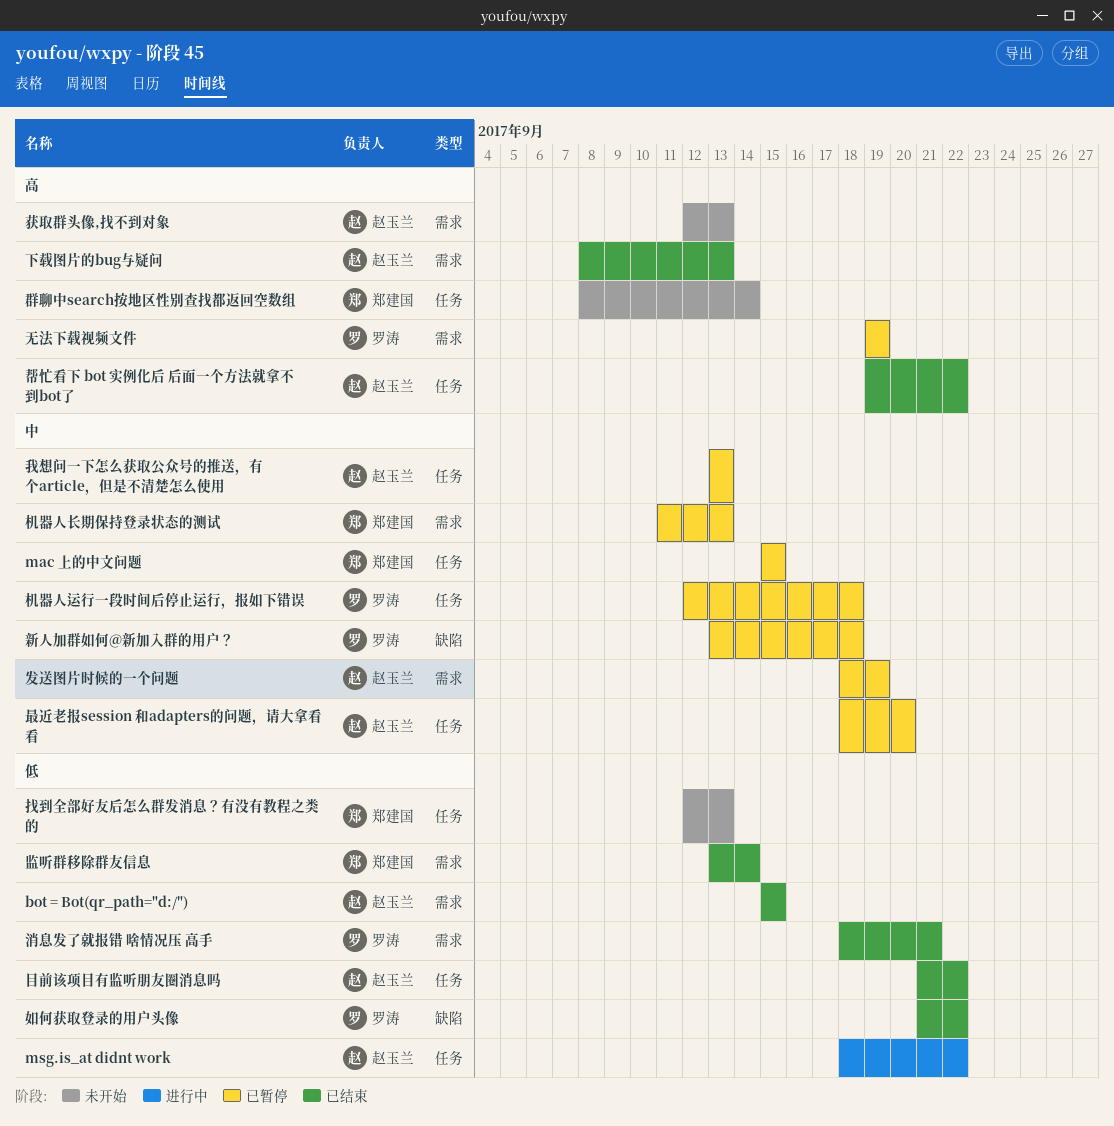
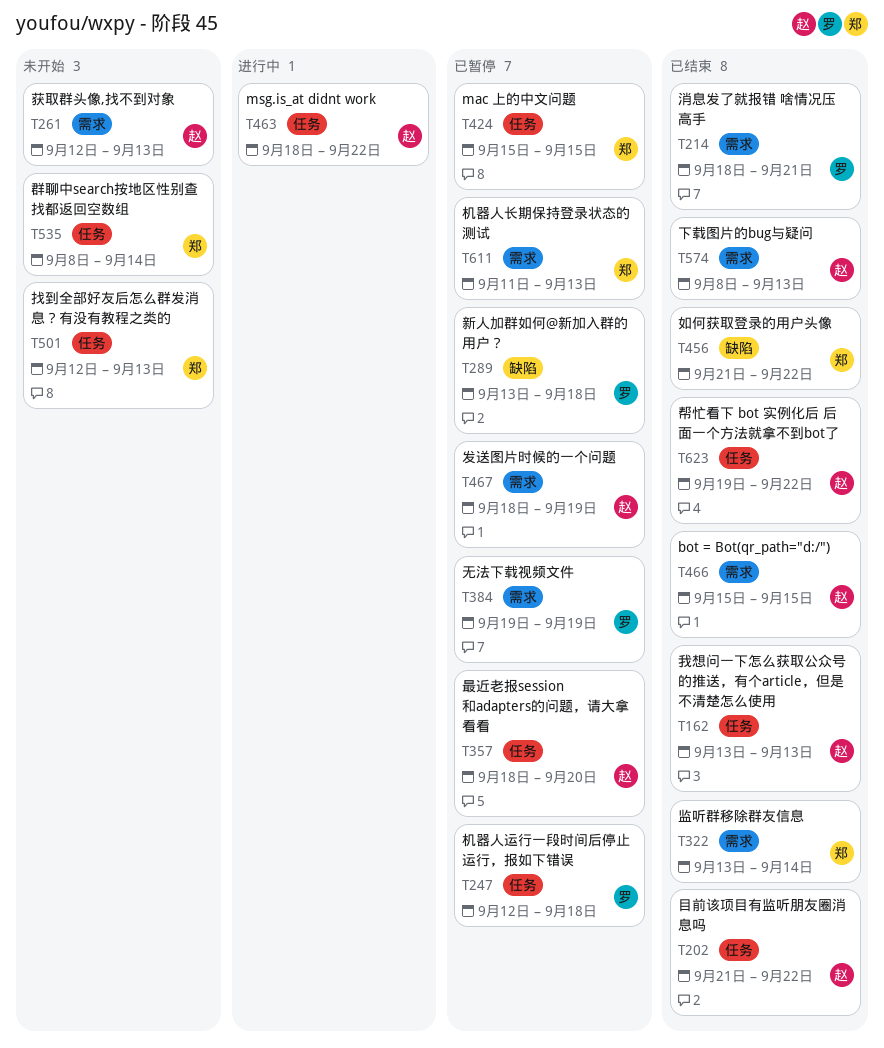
如何获取登录的用户头像, owner: 罗涛 -> 郑建国
我想问一下怎么获取公众号的推送，有个article，但是不清楚怎么使用, status: 已暂停 -> 已结束

